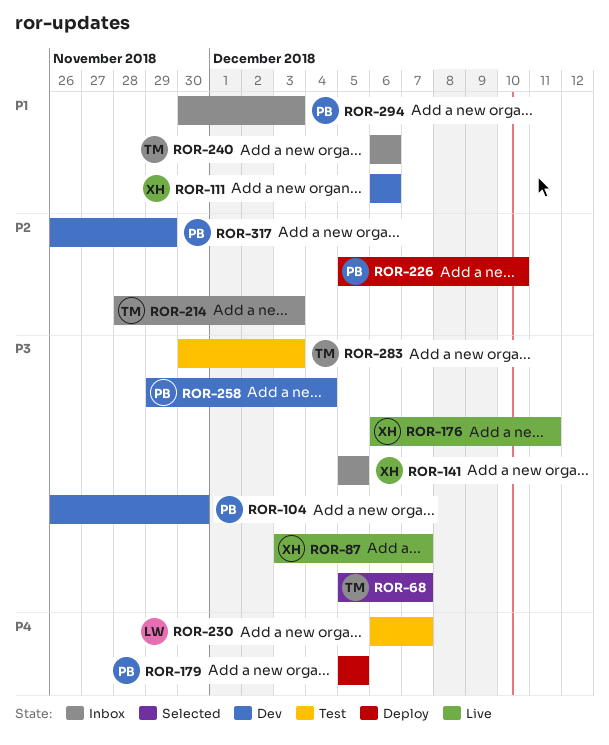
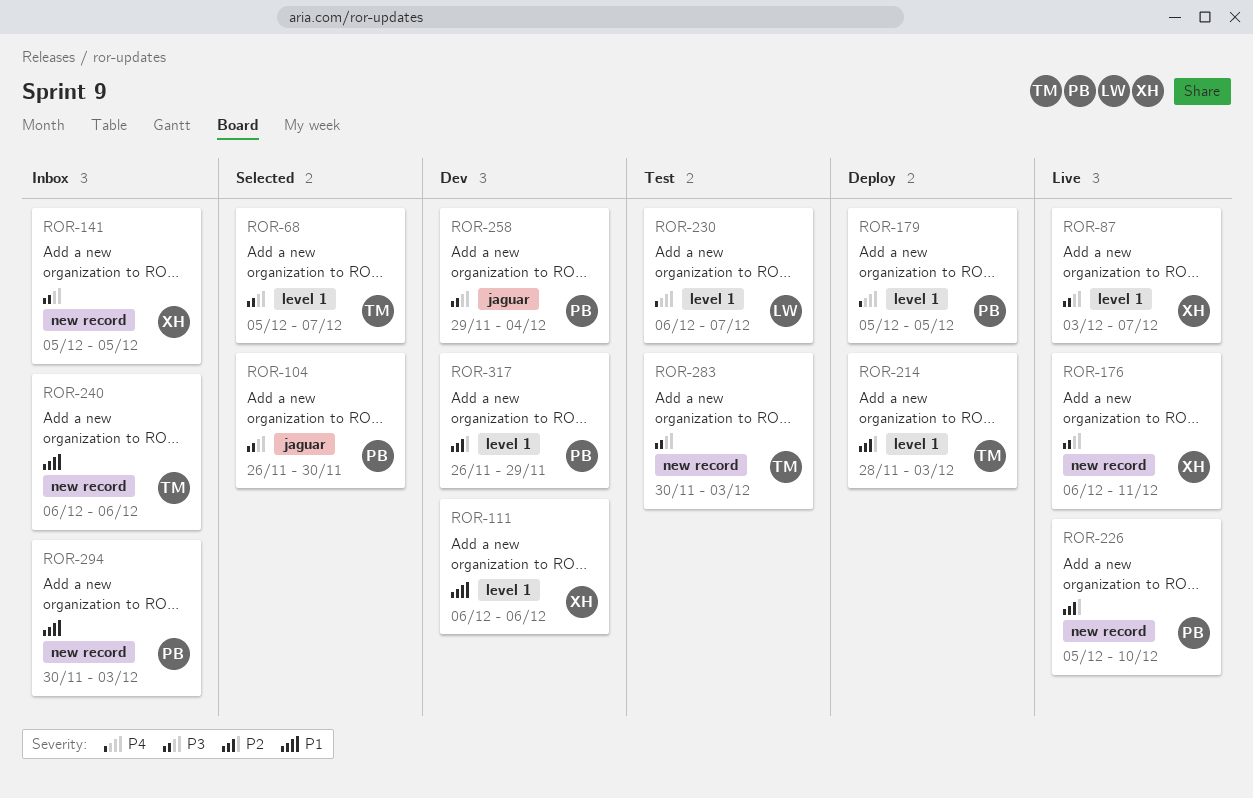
ROR-104, status: Dev -> Selected
ROR-214, status: Inbox -> Deploy
ROR-226, status: Deploy -> Live

